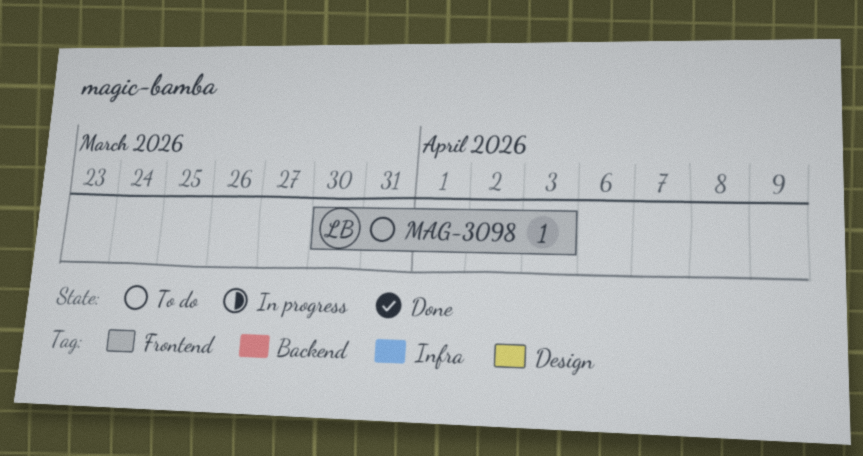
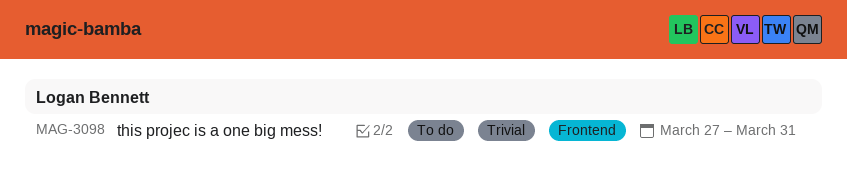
MAG-3098, start: Mar 30 -> Mar 27
MAG-3098, due: Apr 3 -> Mar 31

